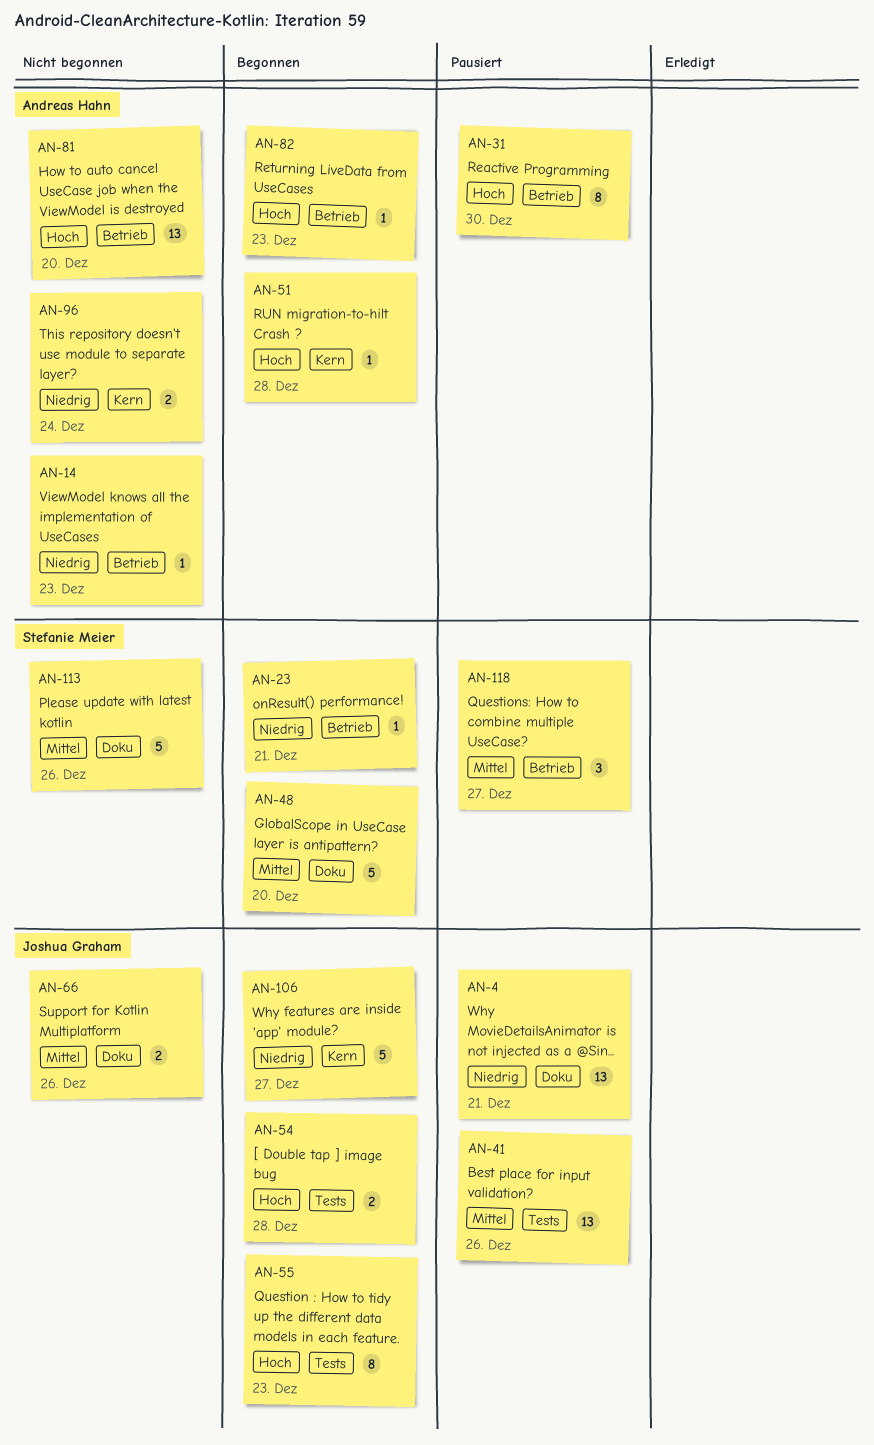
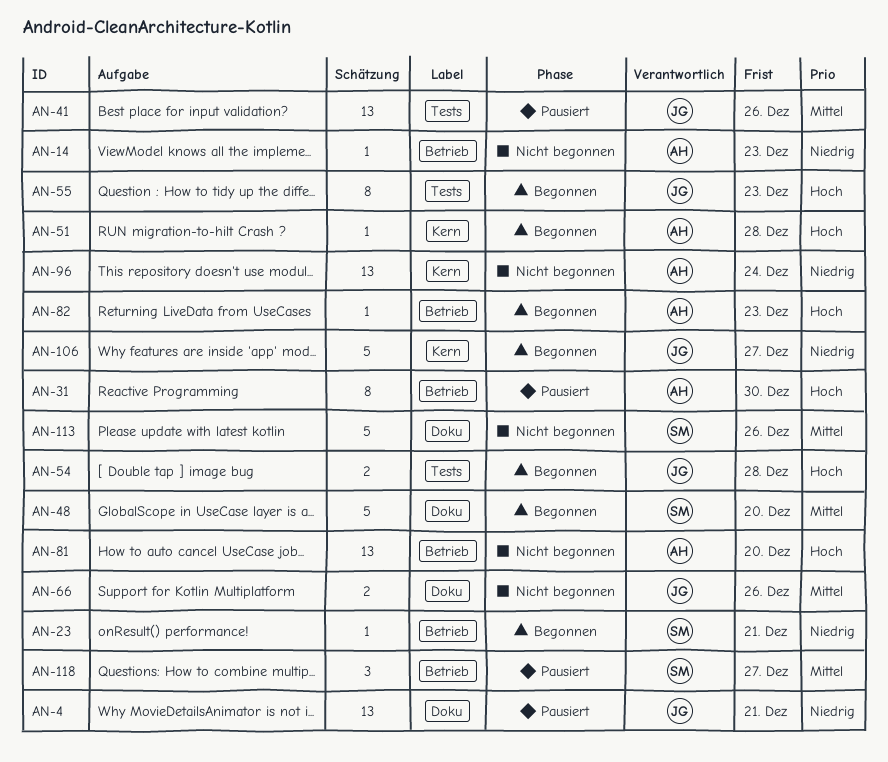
AN-96, estimate: 2 -> 13

